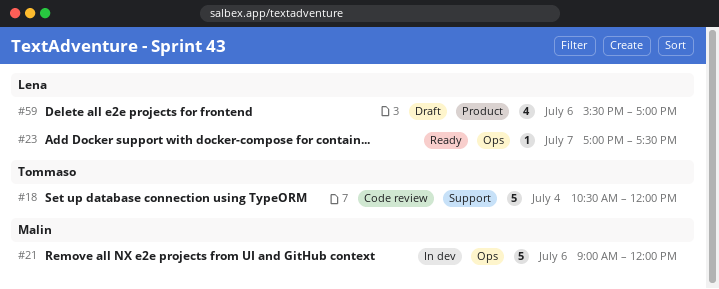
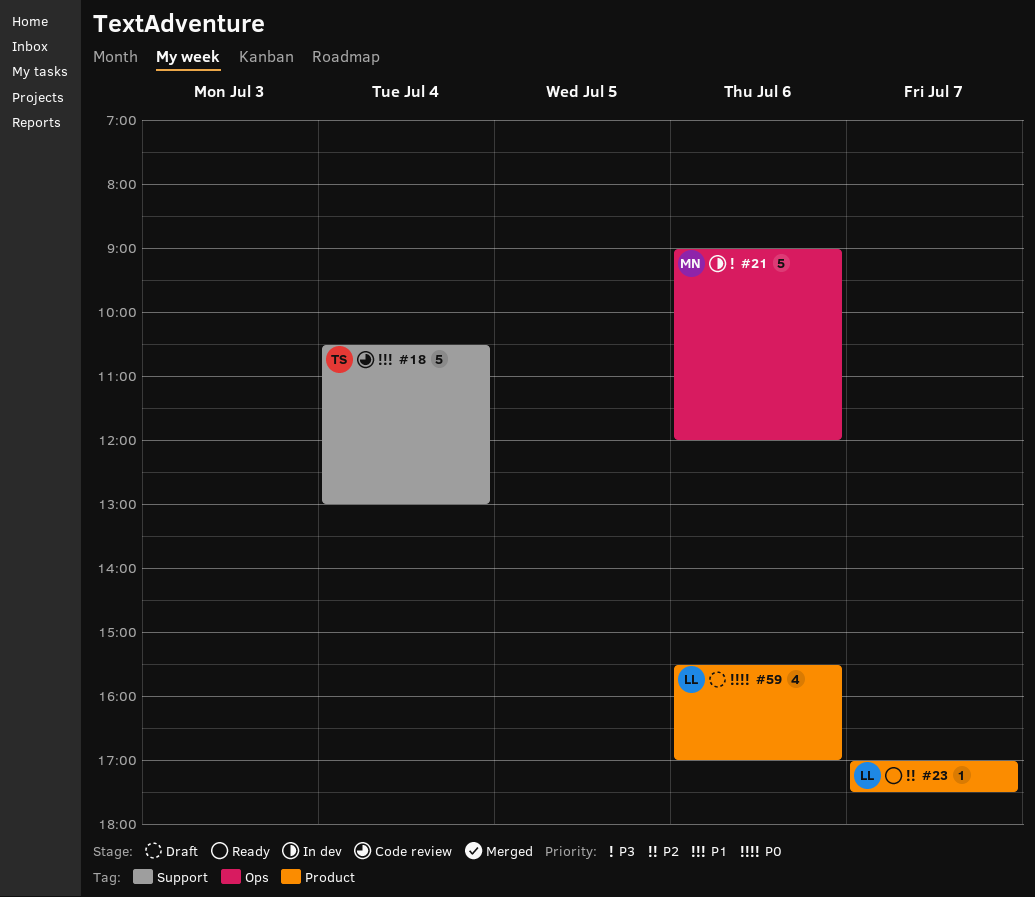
#18, ends: 12:00 -> 13:00
#23, label: Ops -> Product

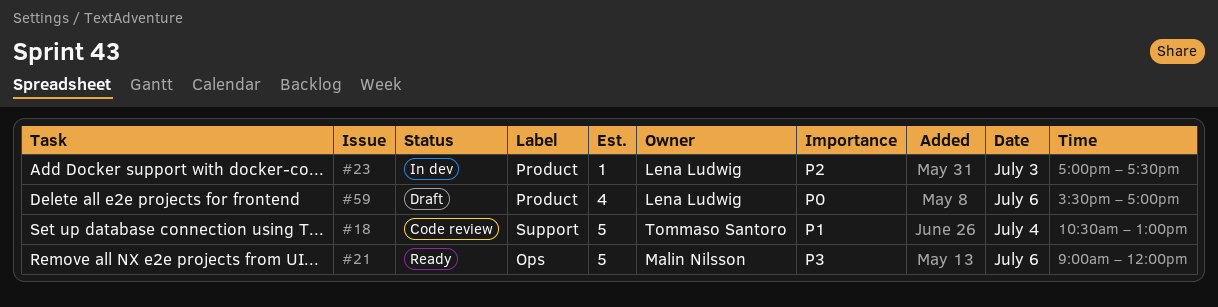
#21, status: In dev -> Ready
#23, status: Ready -> In dev
#23, day: Jul 7 -> Jul 3

